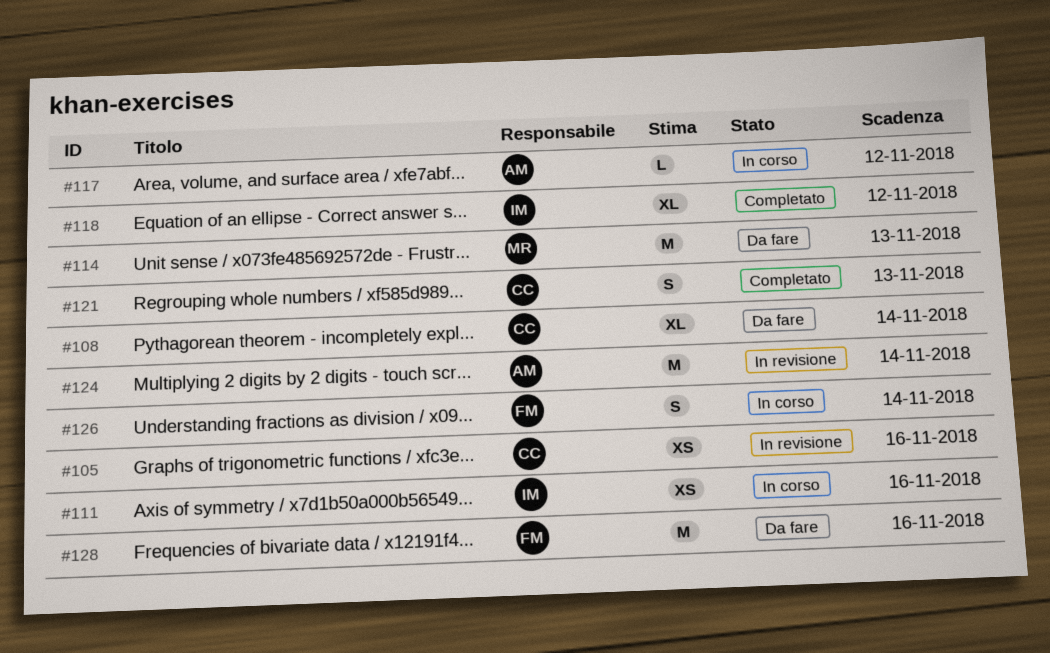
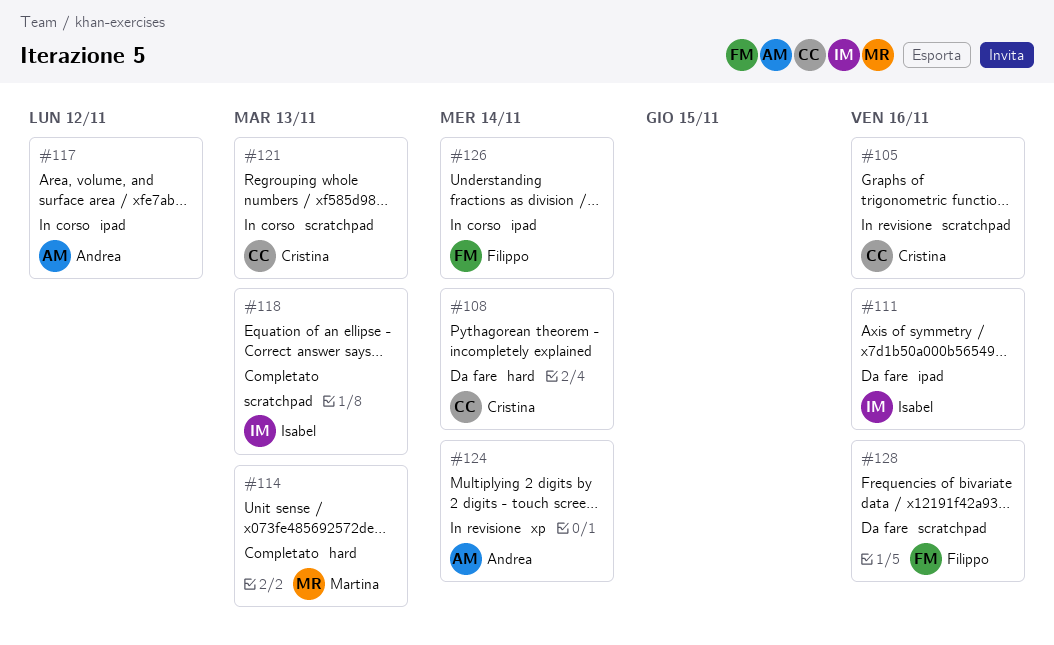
#111, status: In corso -> Da fare
#114, status: Da fare -> Completato
#118, due: Nov 12 -> Nov 13
#121, status: Completato -> In corso

